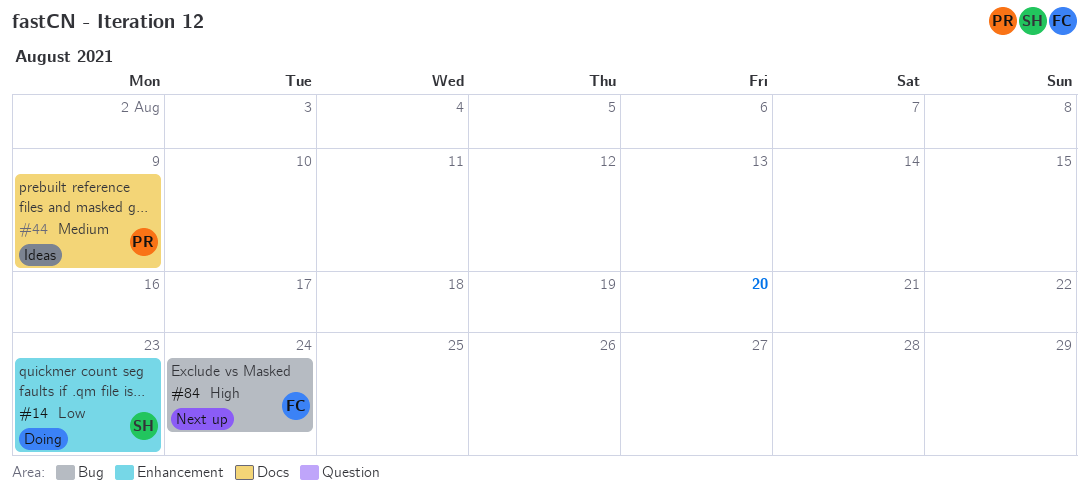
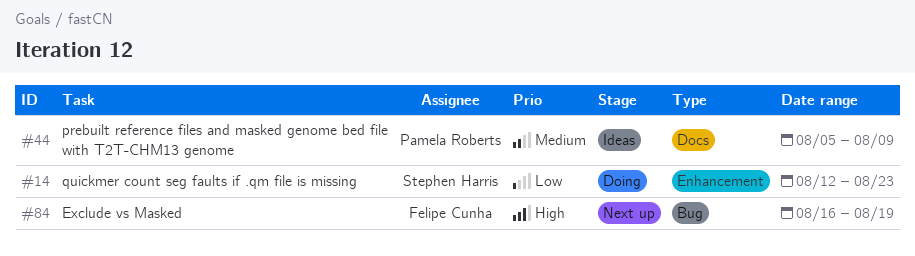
#84, due: Aug 24 -> Aug 19

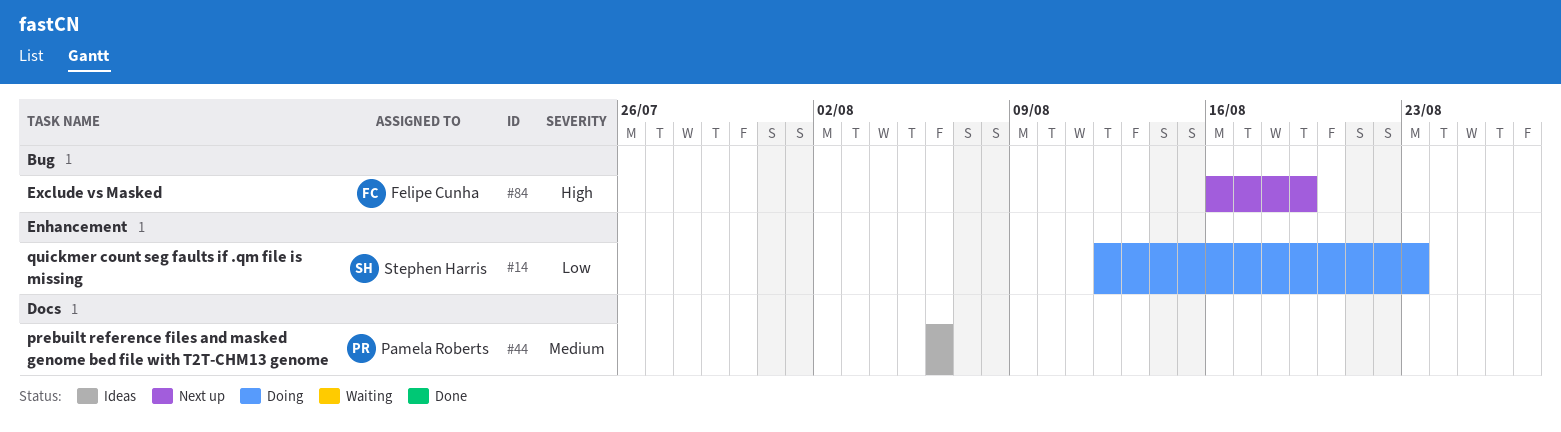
#44, start: Aug 5 -> Aug 6
#44, due: Aug 9 -> Aug 6

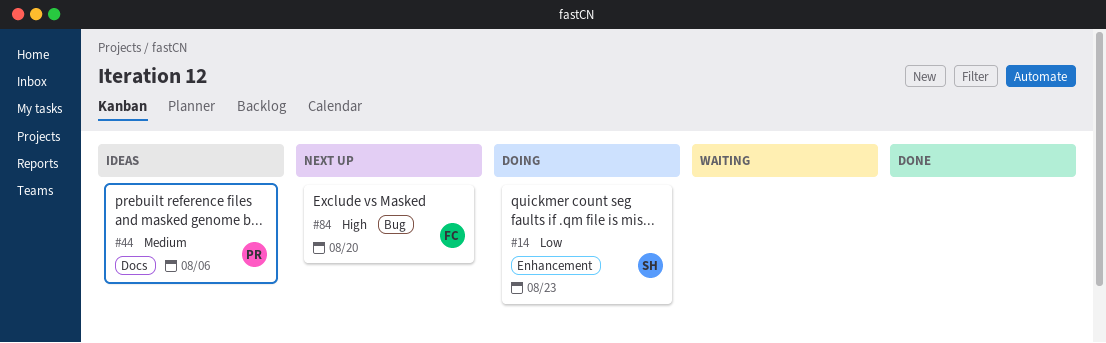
#84, due: Aug 19 -> Aug 20

